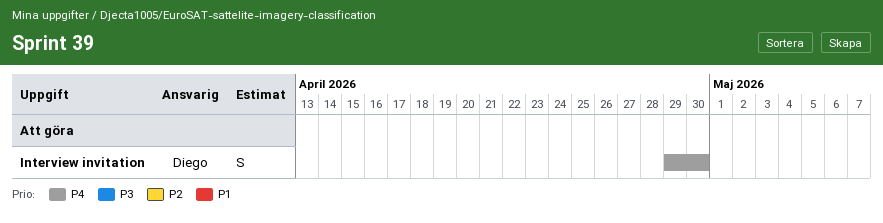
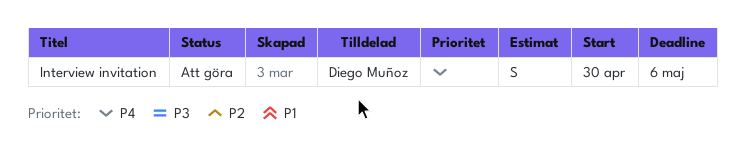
Interview invitation, start: Apr 29 -> Apr 30
Interview invitation, due: Apr 30 -> May 6

